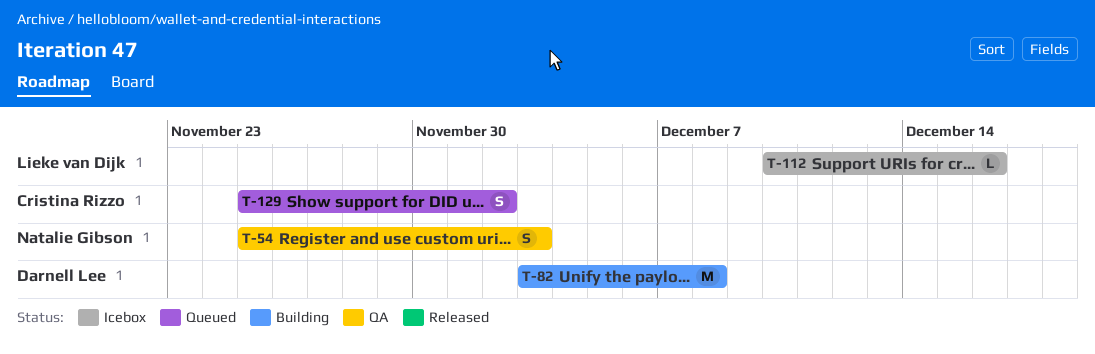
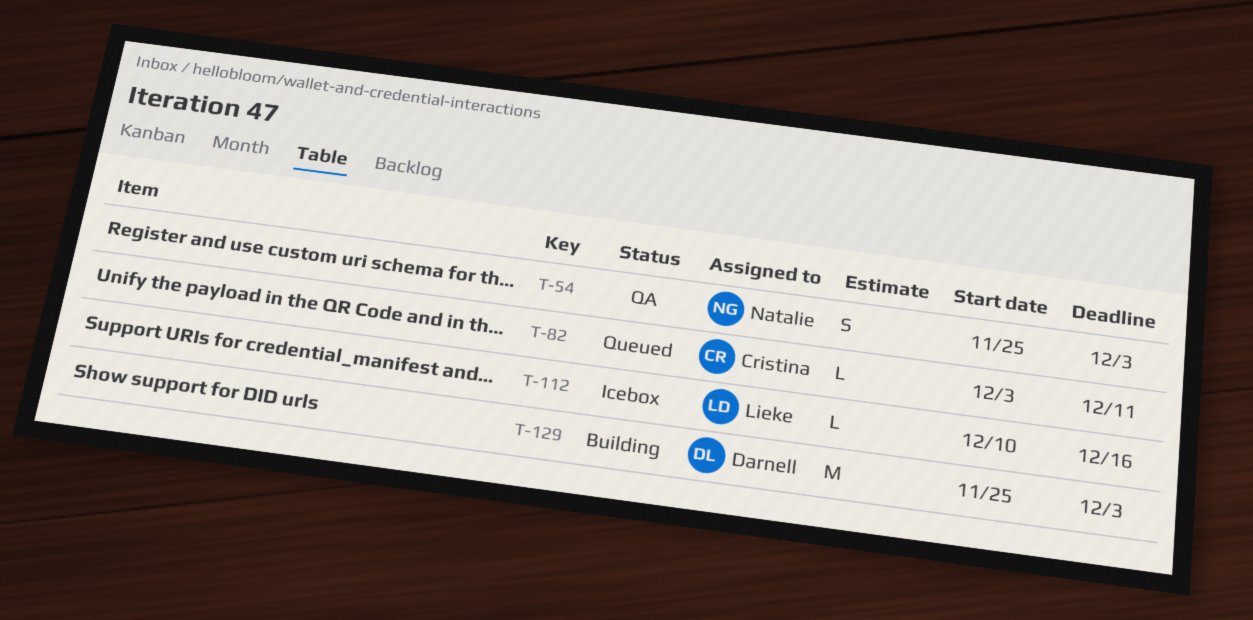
T-82, status: Building -> Queued
T-82, owner: Darnell Lee -> Cristina Rizzo
T-82, estimate: M -> L
T-82, due: Dec 8 -> Dec 11
T-129, status: Queued -> Building
T-129, owner: Cristina Rizzo -> Darnell Lee
T-129, estimate: S -> M
T-129, due: Dec 2 -> Dec 3

